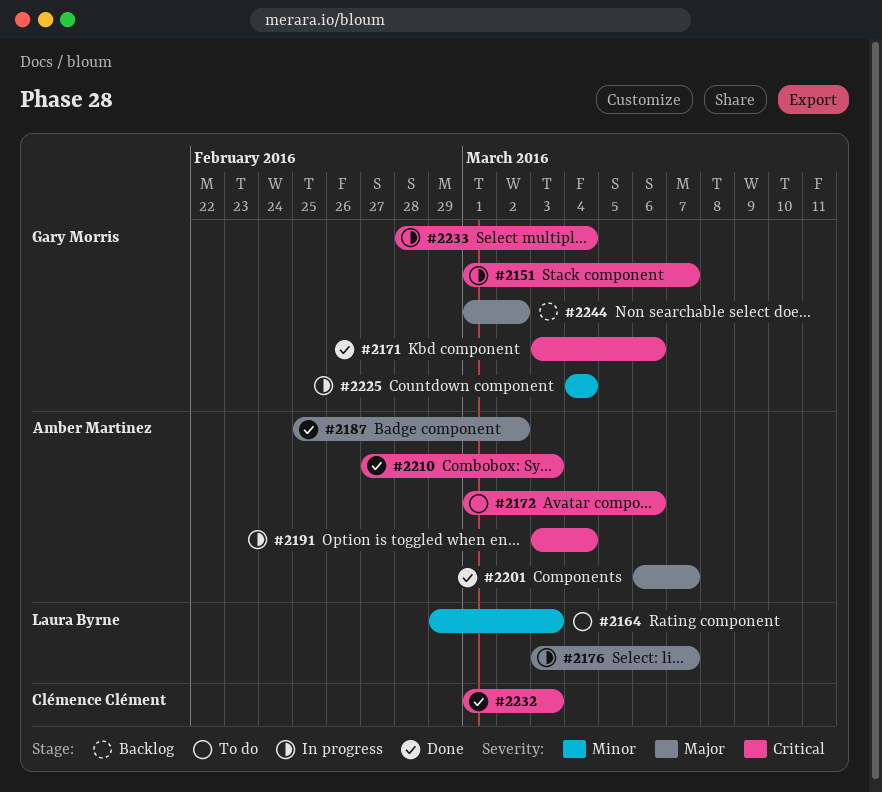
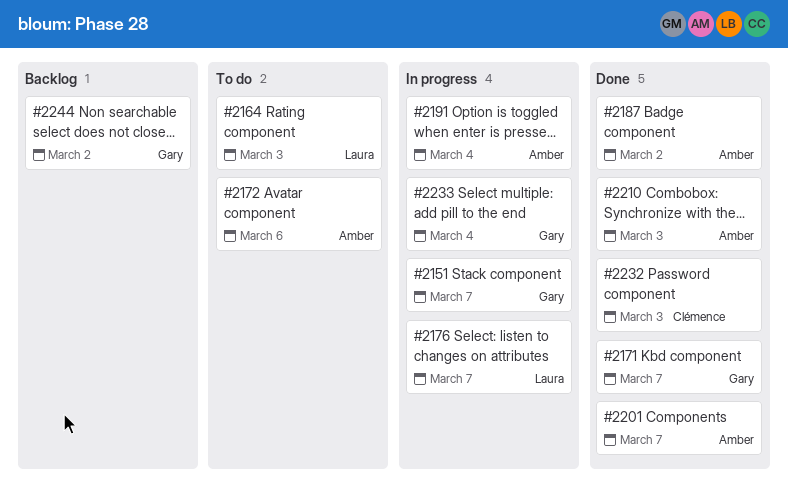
#2171, due: Mar 6 -> Mar 7
#2225: present -> none

